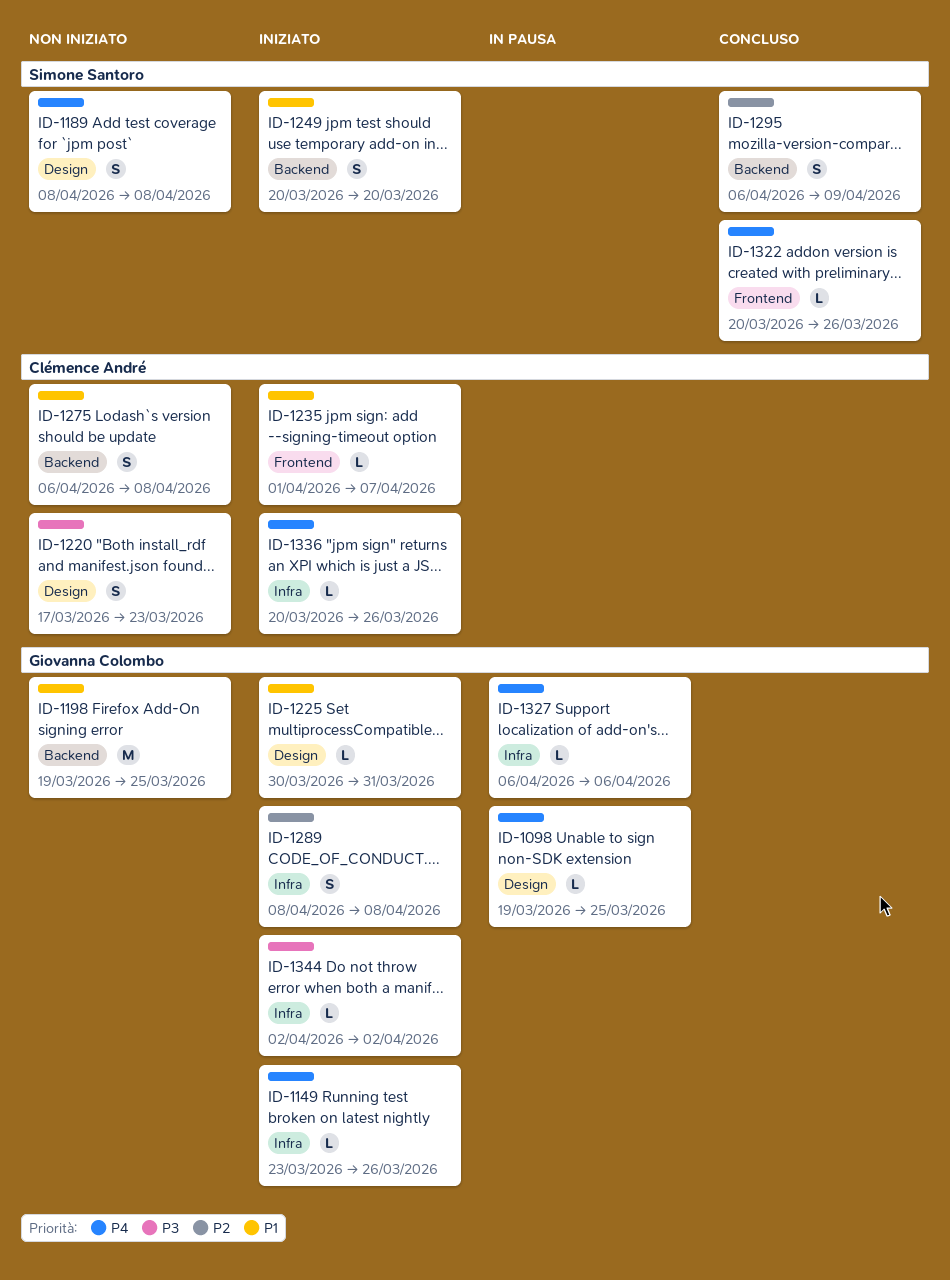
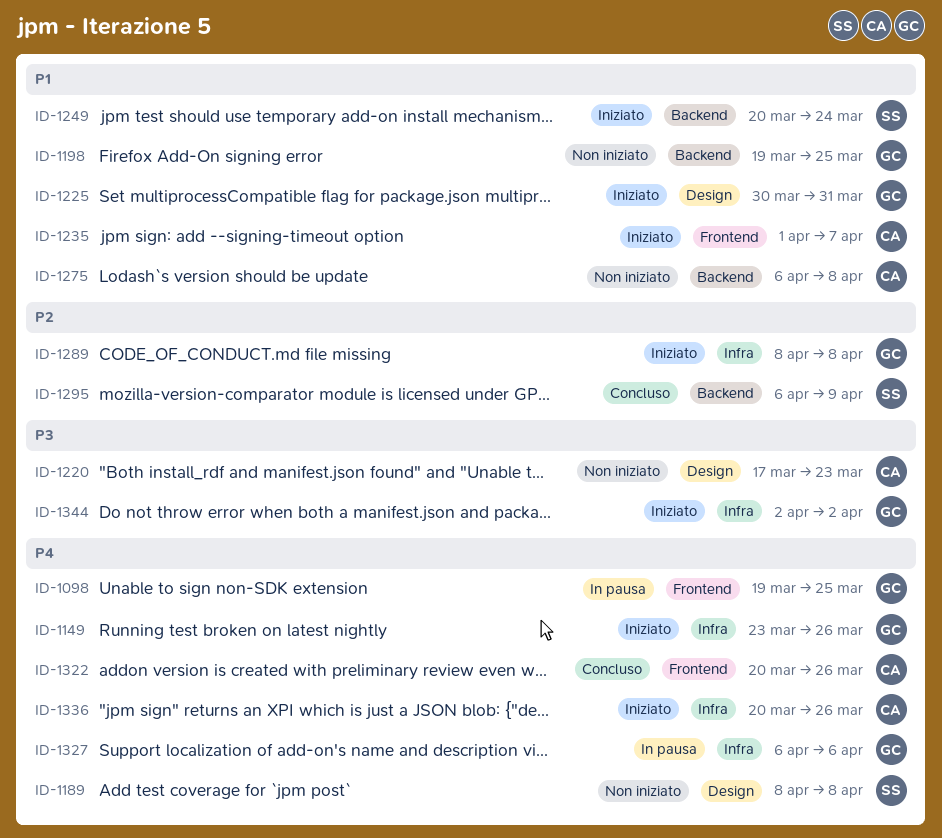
ID-1098, label: Design -> Frontend
ID-1249, due: Mar 20 -> Mar 24
ID-1322, owner: Simone Santoro -> Clémence André

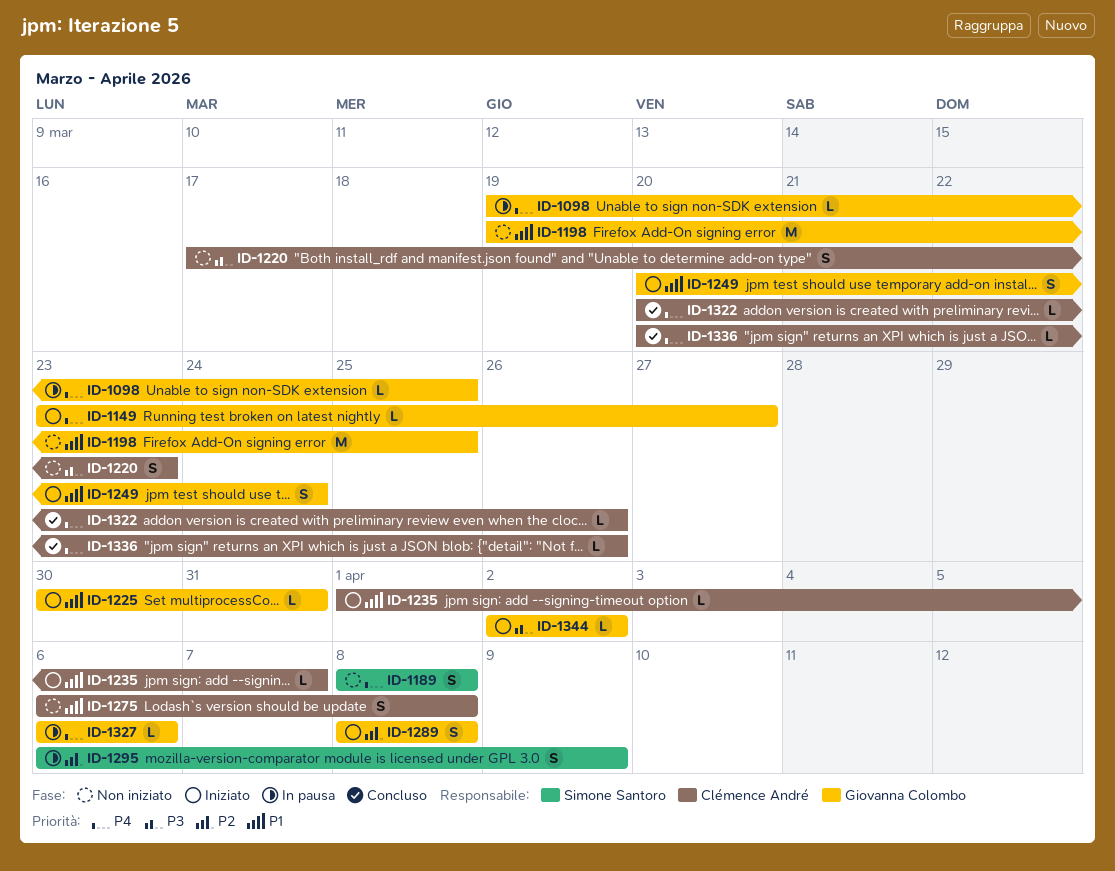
ID-1149, due: Mar 26 -> Mar 27
ID-1249, owner: Simone Santoro -> Giovanna Colombo
ID-1295, status: Concluso -> In pausa
ID-1336, status: Iniziato -> Concluso

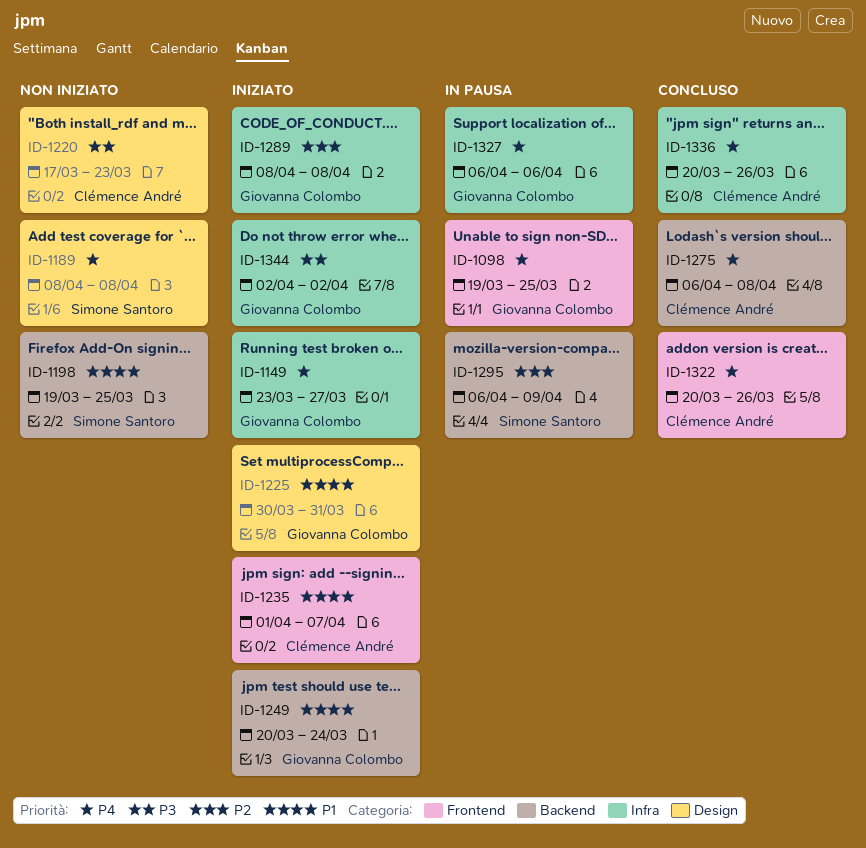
ID-1198, owner: Giovanna Colombo -> Simone Santoro
ID-1275, status: Non iniziato -> Concluso
ID-1275, priority: P1 -> P4

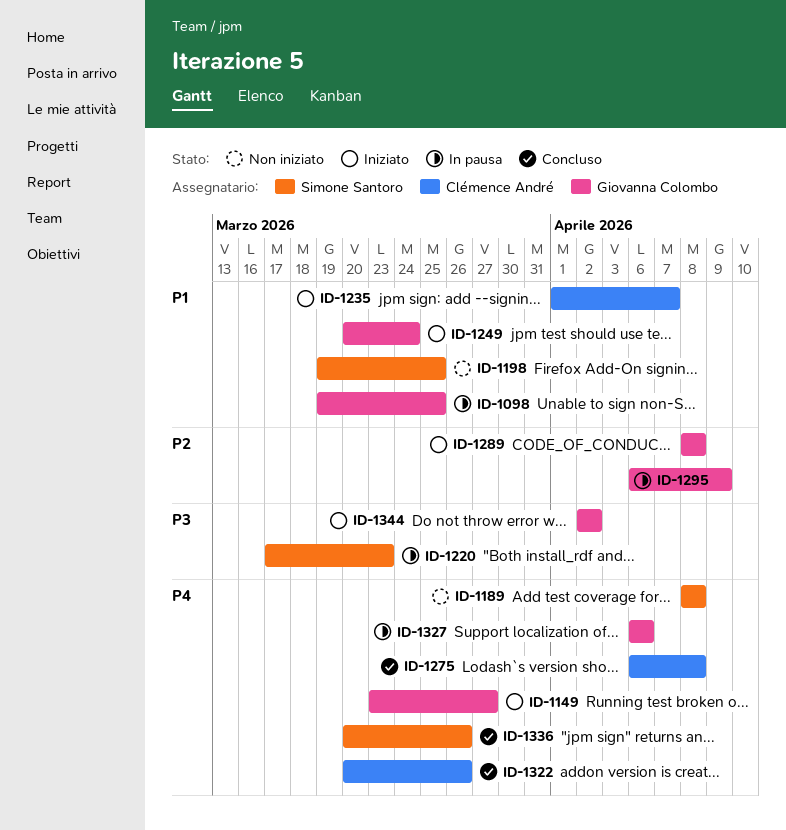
ID-1098, priority: P4 -> P1
ID-1220, status: Non iniziato -> In pausa
ID-1220, owner: Clémence André -> Simone Santoro
ID-1225: present -> none
ID-1295, owner: Simone Santoro -> Giovanna Colombo
ID-1336, owner: Clémence André -> Simone Santoro

